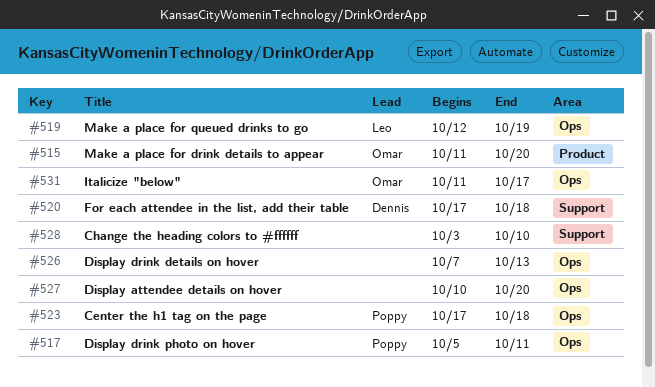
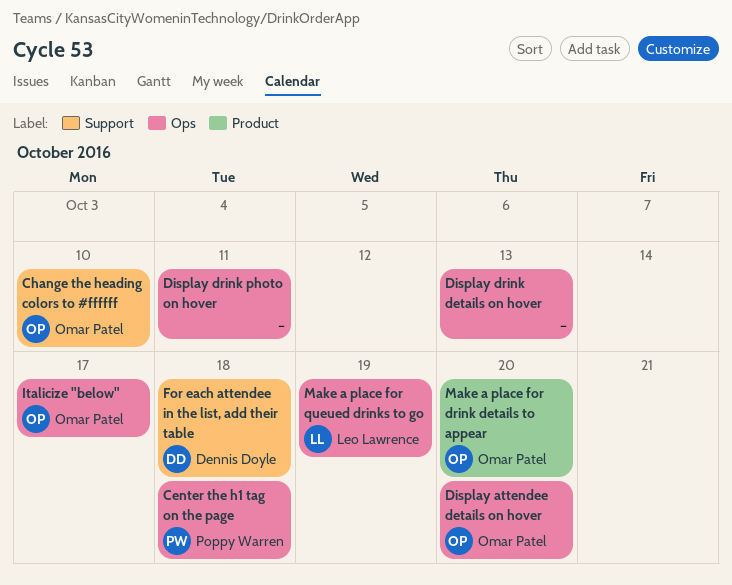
Change the heading colors to #ffffff, owner: none -> Omar Patel
Display attendee details on hover, owner: none -> Omar Patel
Display drink photo on hover, owner: Poppy Warren -> none

